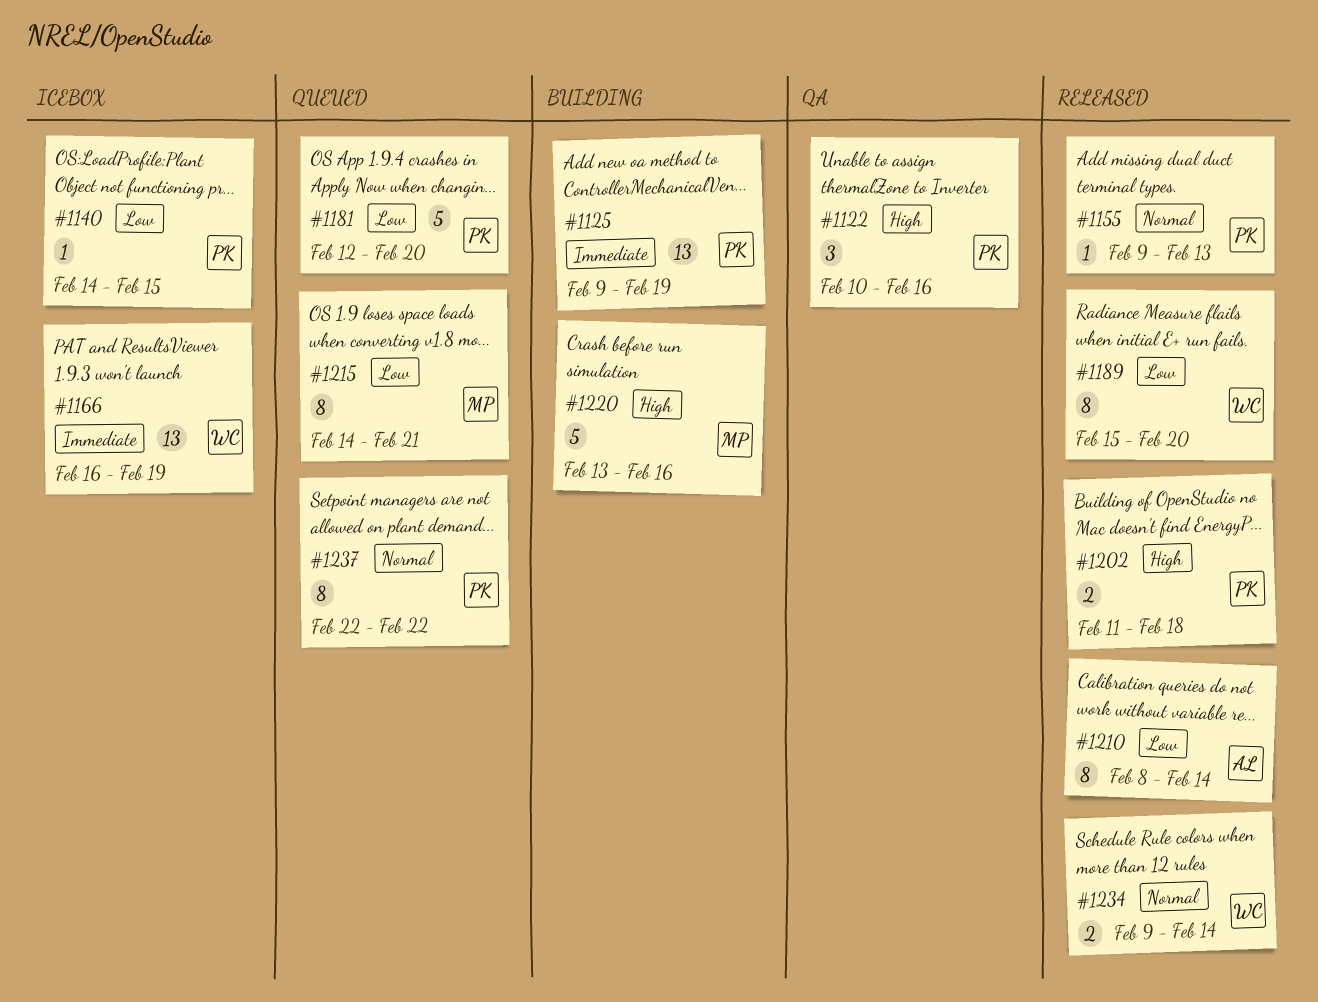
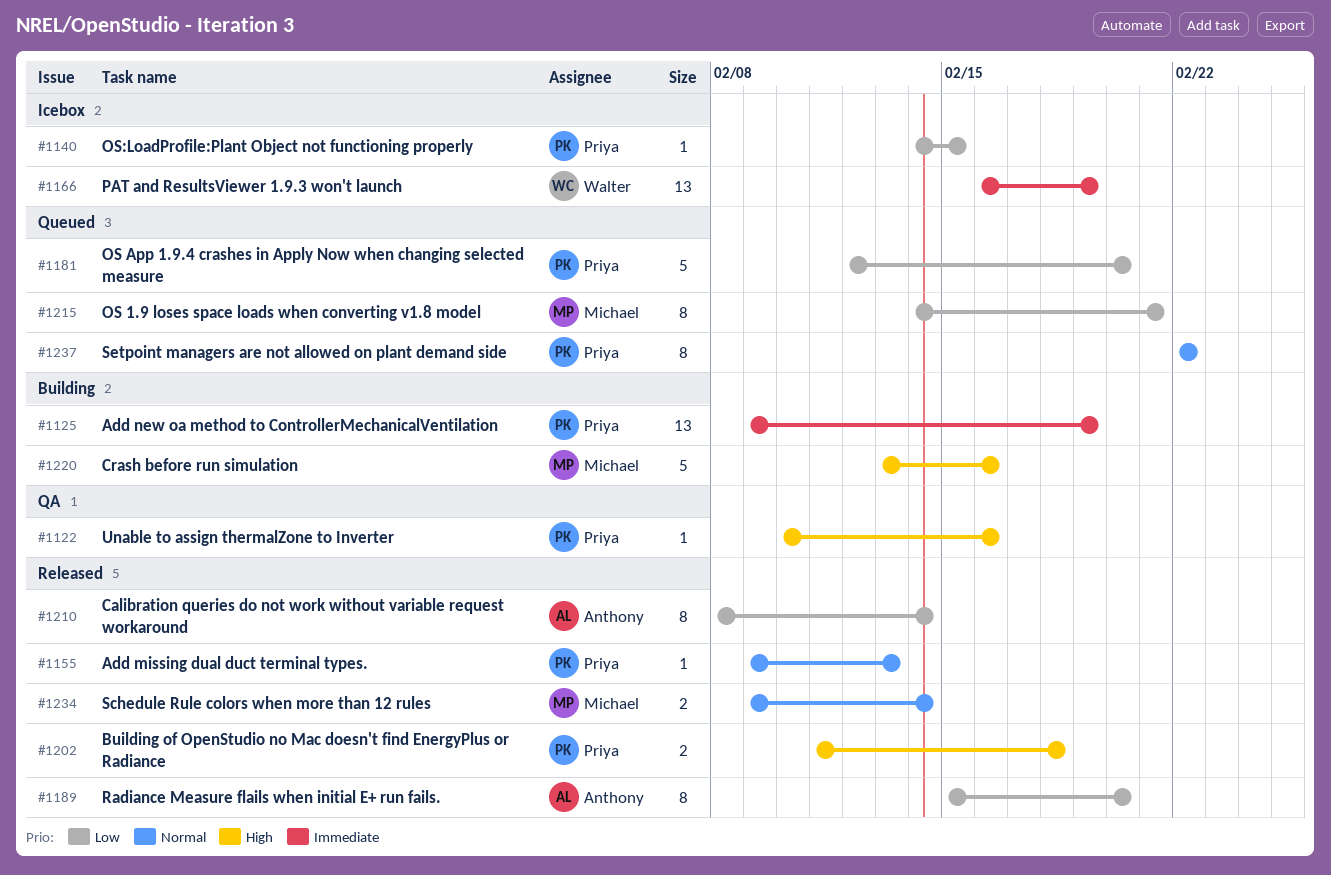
#1122, estimate: 3 -> 1
#1189, owner: Walter -> Anthony
#1234, owner: Walter -> Michael

